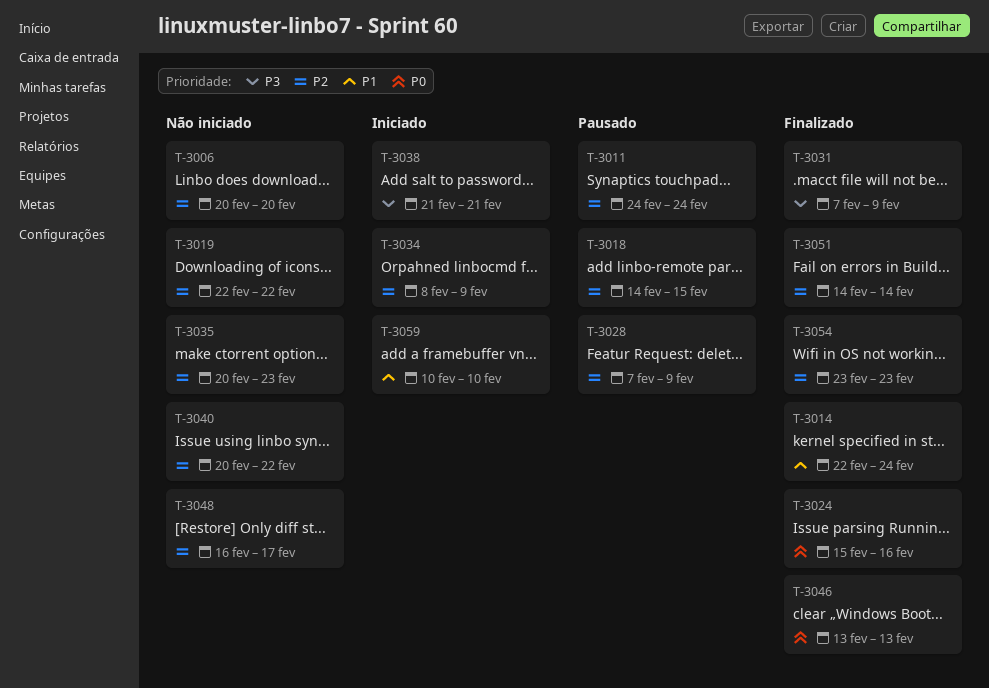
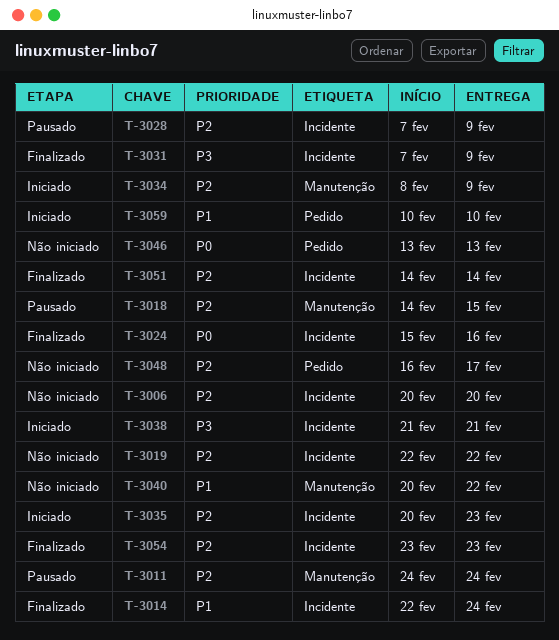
T-3035, status: Não iniciado -> Iniciado
T-3040, priority: P2 -> P1
T-3046, status: Finalizado -> Não iniciado

